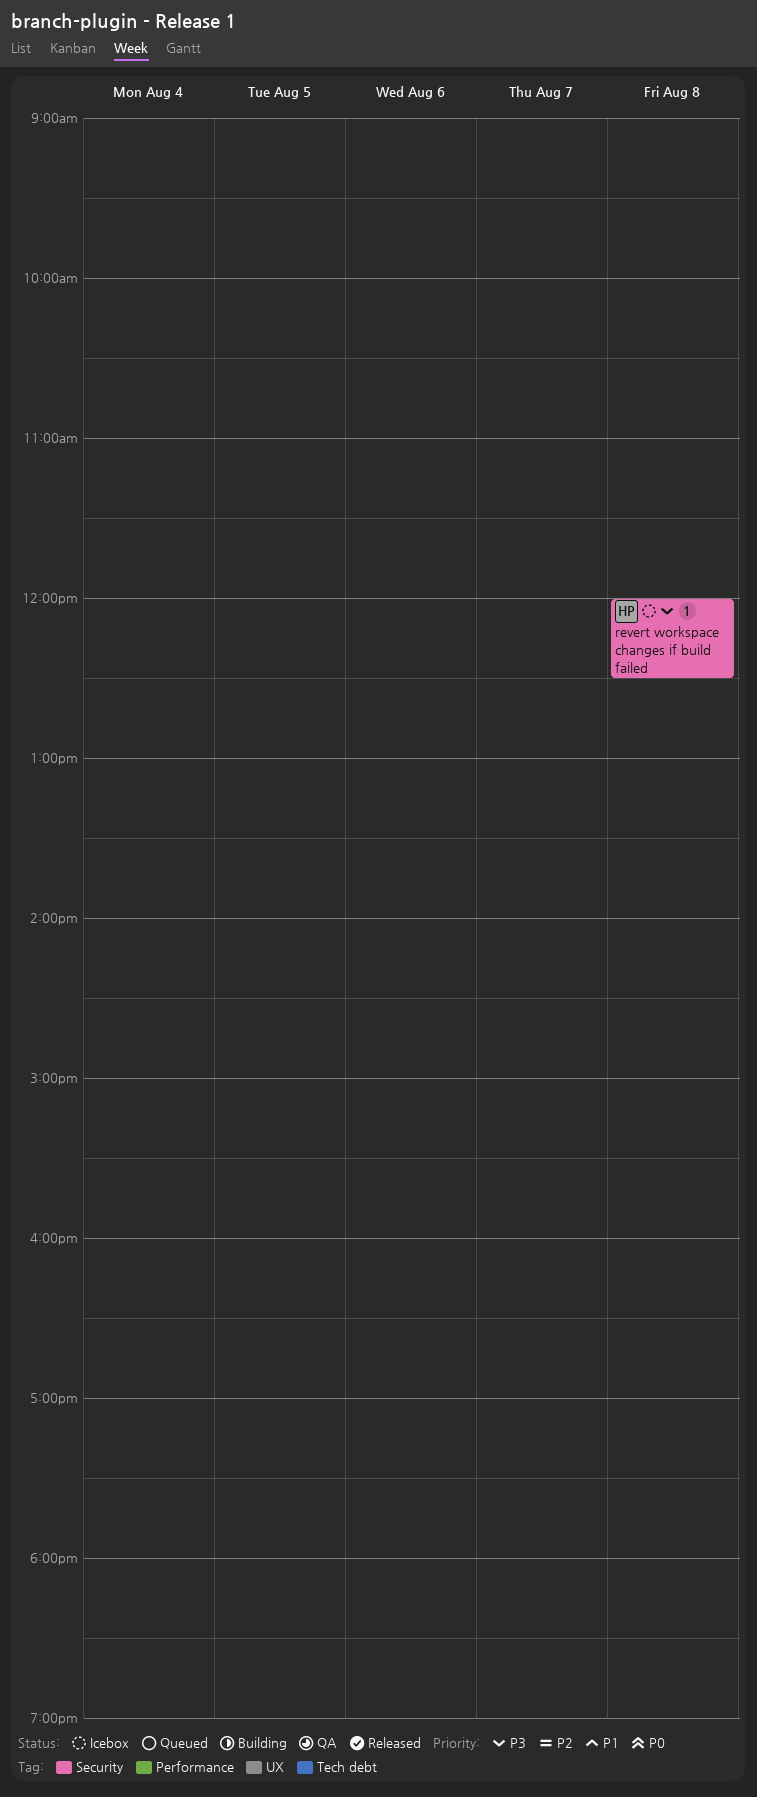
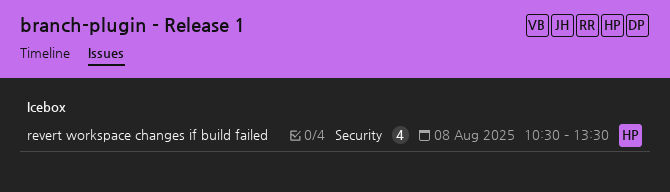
revert workspace changes if build failed, estimate: 1 -> 4
revert workspace changes if build failed, begins: 12:00 -> 10:30
revert workspace changes if build failed, ends: 12:30 -> 13:30

